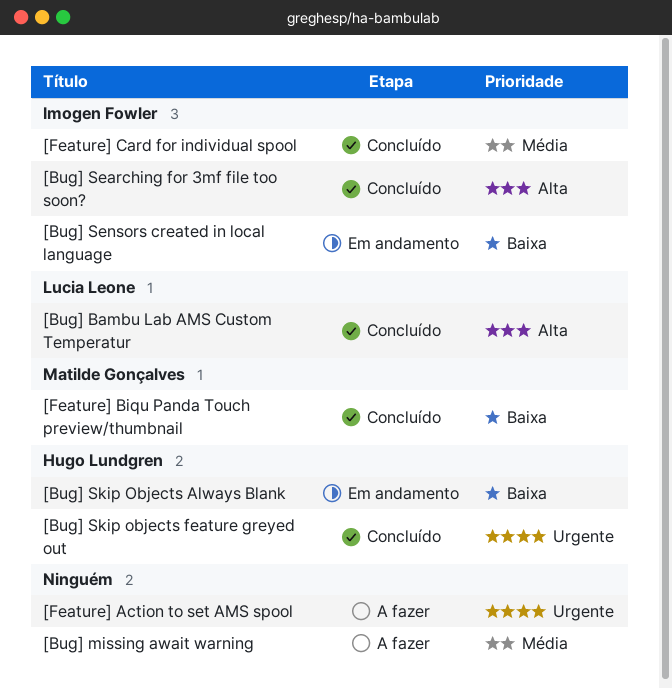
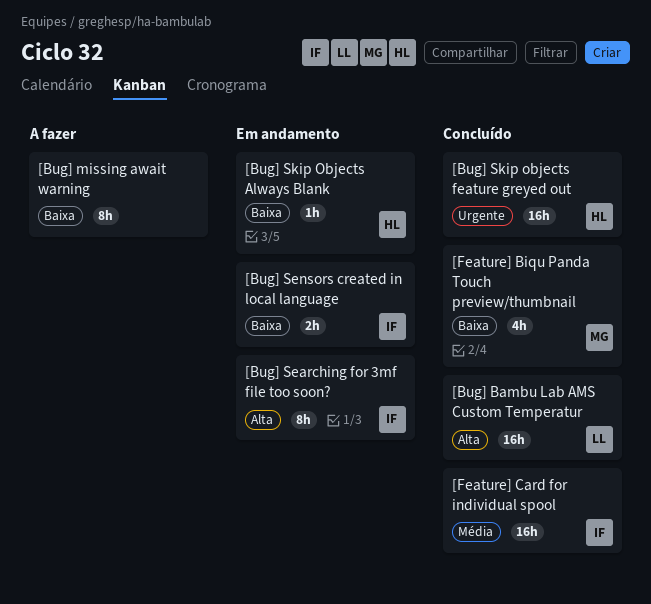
[Bug] missing await warning, priority: Média -> Baixa
[Bug] Searching for 3mf file too soon?, status: Concluído -> Em andamento
[Feature] Action to set AMS spool: present -> none

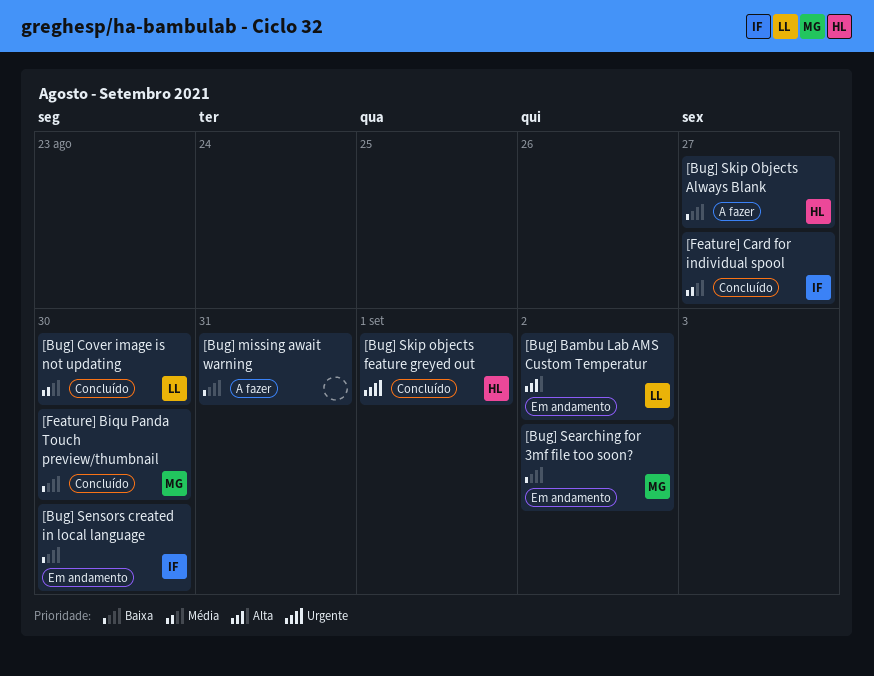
[Bug] Bambu Lab AMS Custom Temperatur, status: Concluído -> Em andamento
[Bug] Cover image is not updating: none -> present
[Bug] Searching for 3mf file too soon?, owner: IF -> MG
[Bug] Searching for 3mf file too soon?, priority: Alta -> Baixa
[Bug] Skip Objects Always Blank, status: Em andamento -> A fazer

